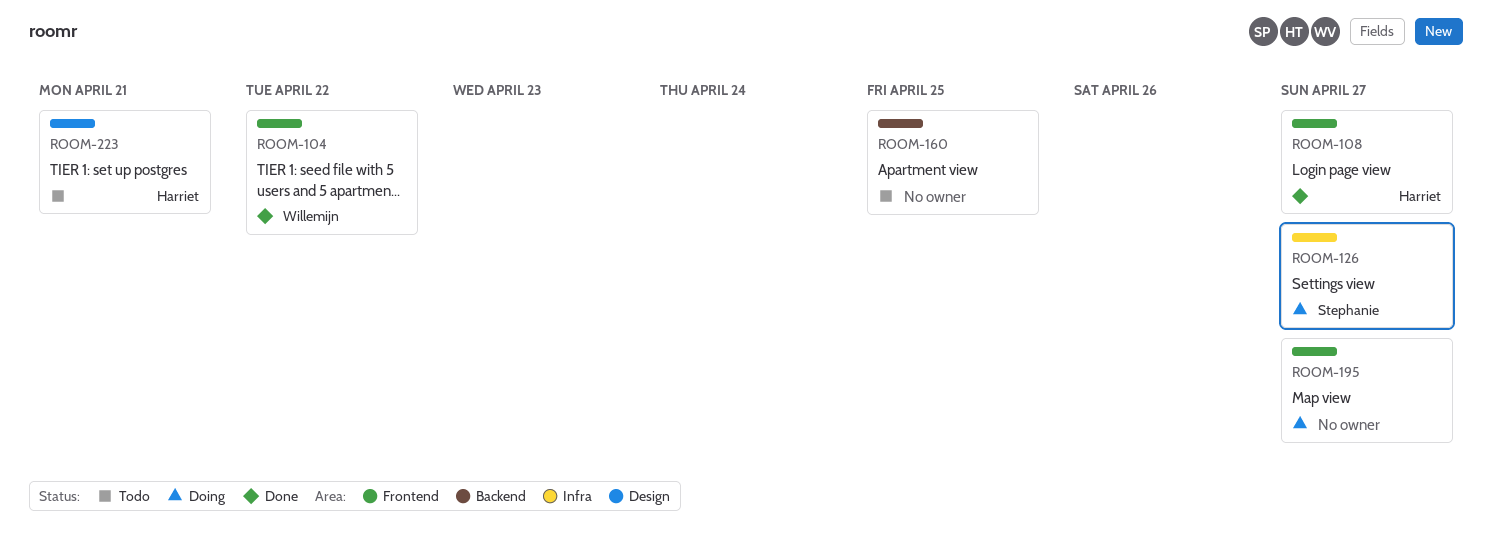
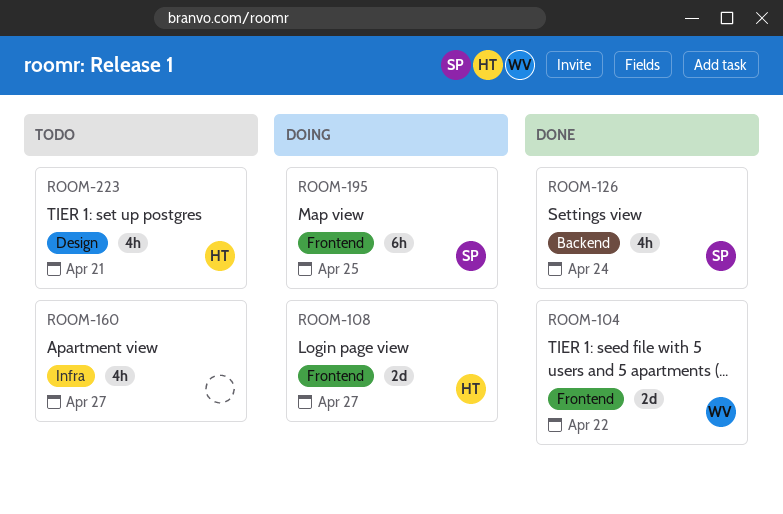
ROOM-108, status: Done -> Doing
ROOM-126, status: Doing -> Done
ROOM-126, label: Infra -> Backend
ROOM-126, due: Apr 27 -> Apr 24
ROOM-160, label: Backend -> Infra
ROOM-160, due: Apr 25 -> Apr 27
ROOM-195, owner: none -> Stephanie
ROOM-195, due: Apr 27 -> Apr 25

